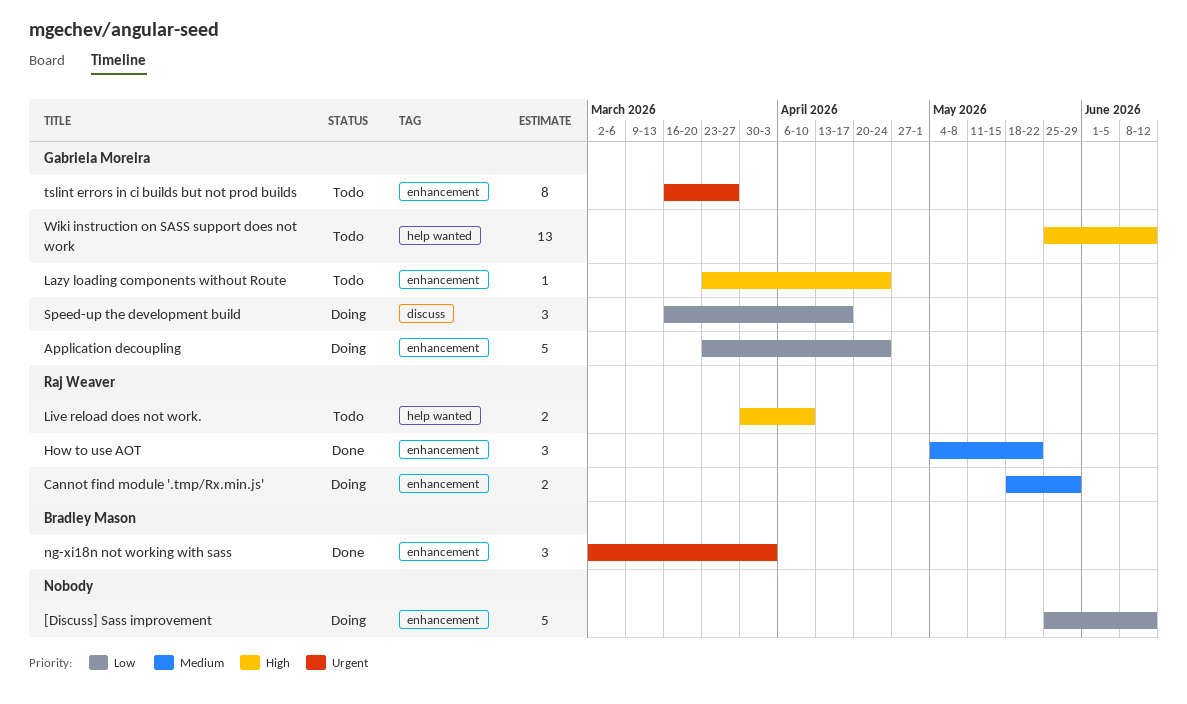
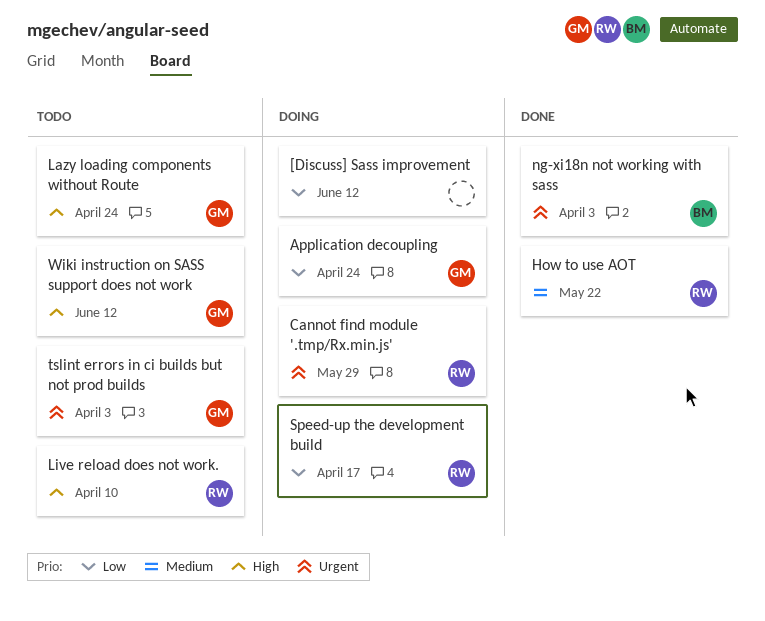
Cannot find module '.tmp/Rx.min.js', priority: Medium -> Urgent
Speed-up the development build, owner: Gabriela Moreira -> Raj Weaver
tslint errors in ci builds but not prod builds, due: Mar 27 -> Apr 3

